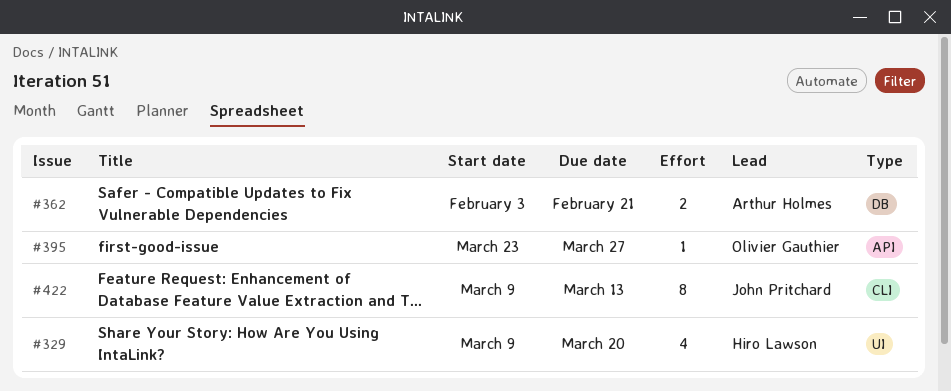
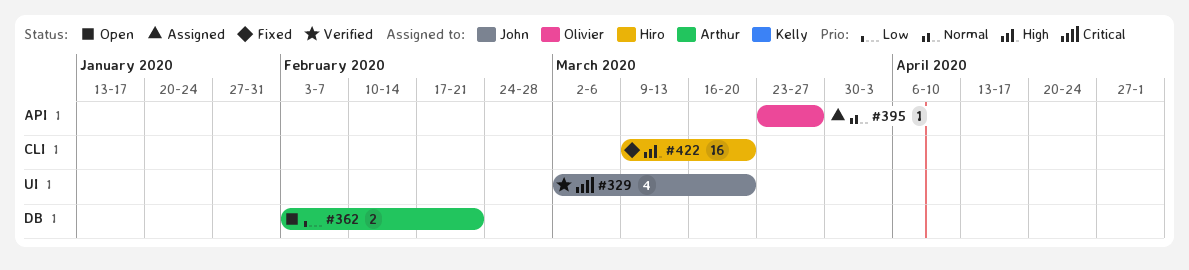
#329, owner: Hiro Lawson -> John Pritchard
#329, start: Mar 9 -> Mar 2
#422, owner: John Pritchard -> Hiro Lawson
#422, estimate: 8 -> 16
#422, due: Mar 13 -> Mar 20

